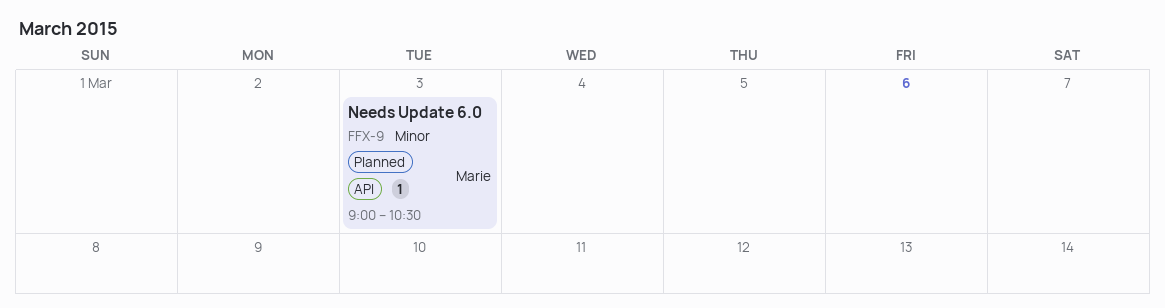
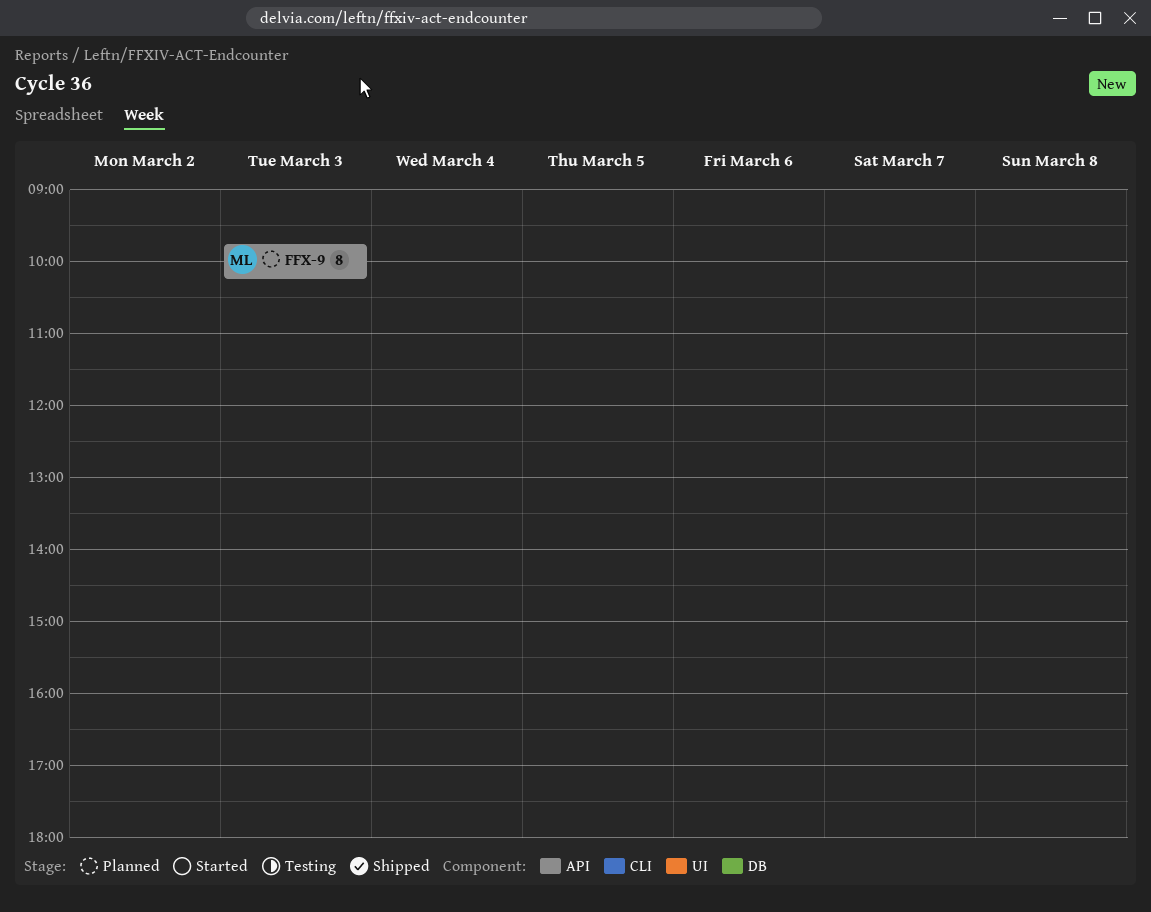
FFX-9, estimate: 1 -> 8
FFX-9, begins: 09:00 -> 09:45
FFX-9, ends: 10:30 -> 10:15

